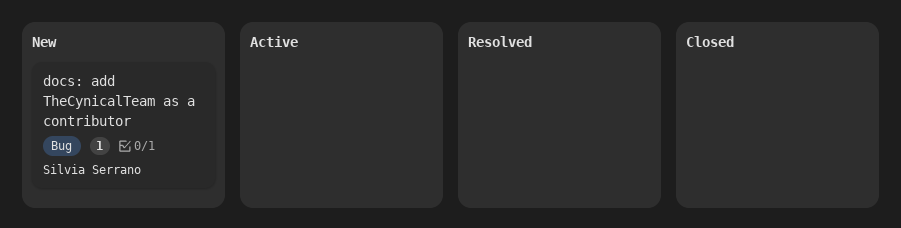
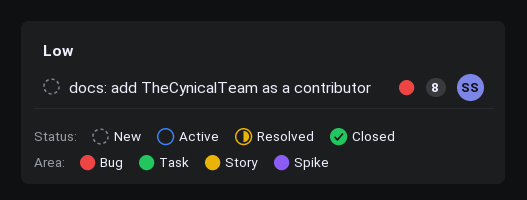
docs: add TheCynicalTeam as a contributor, estimate: 1 -> 8

